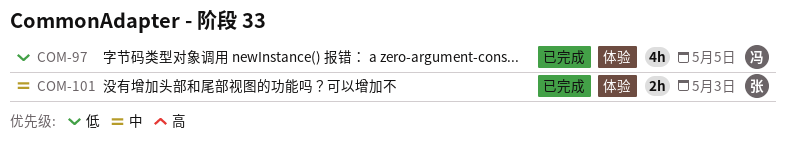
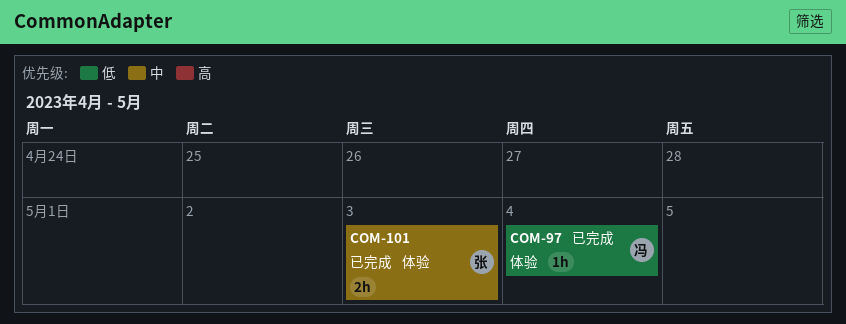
COM-97, estimate: 4h -> 1h
COM-97, due: May 5 -> May 4

